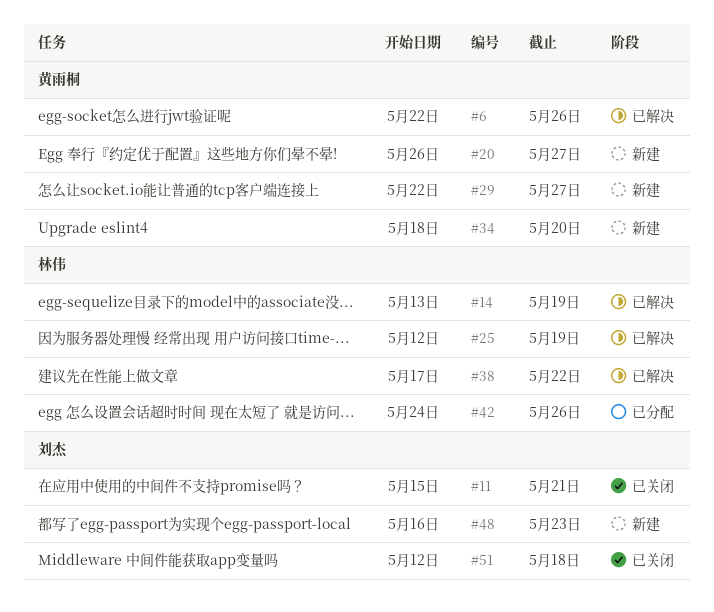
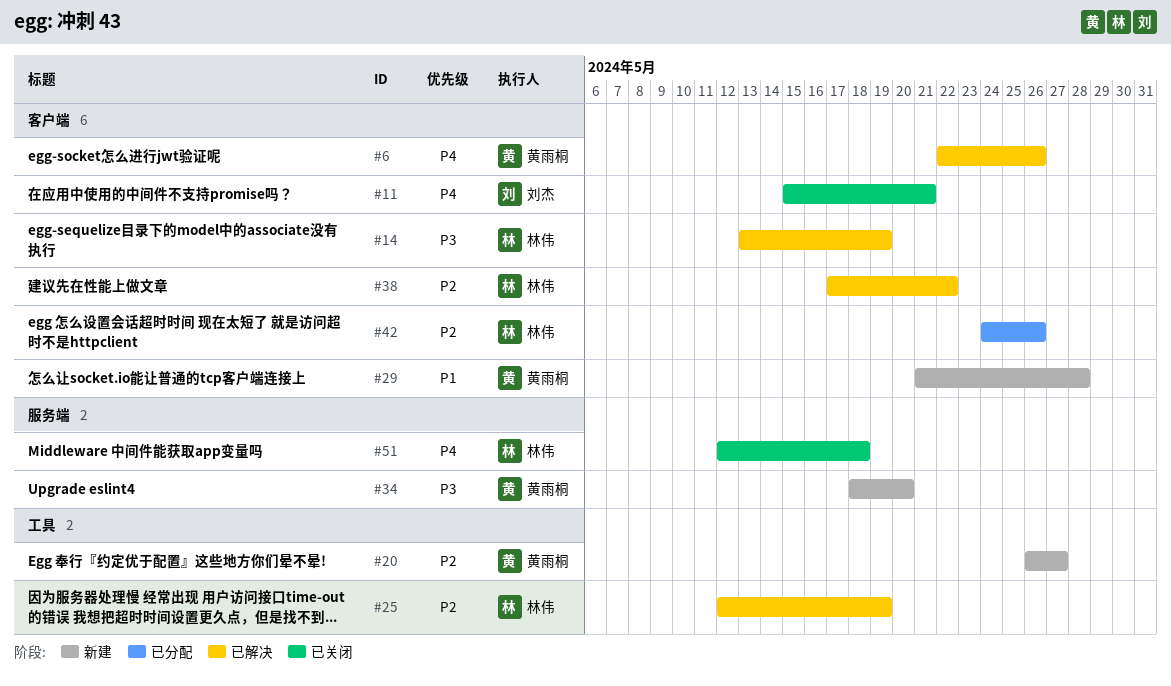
#29, start: May 22 -> May 21
#29, due: May 27 -> May 28
#48: present -> none
#51, owner: 刘杰 -> 林伟

